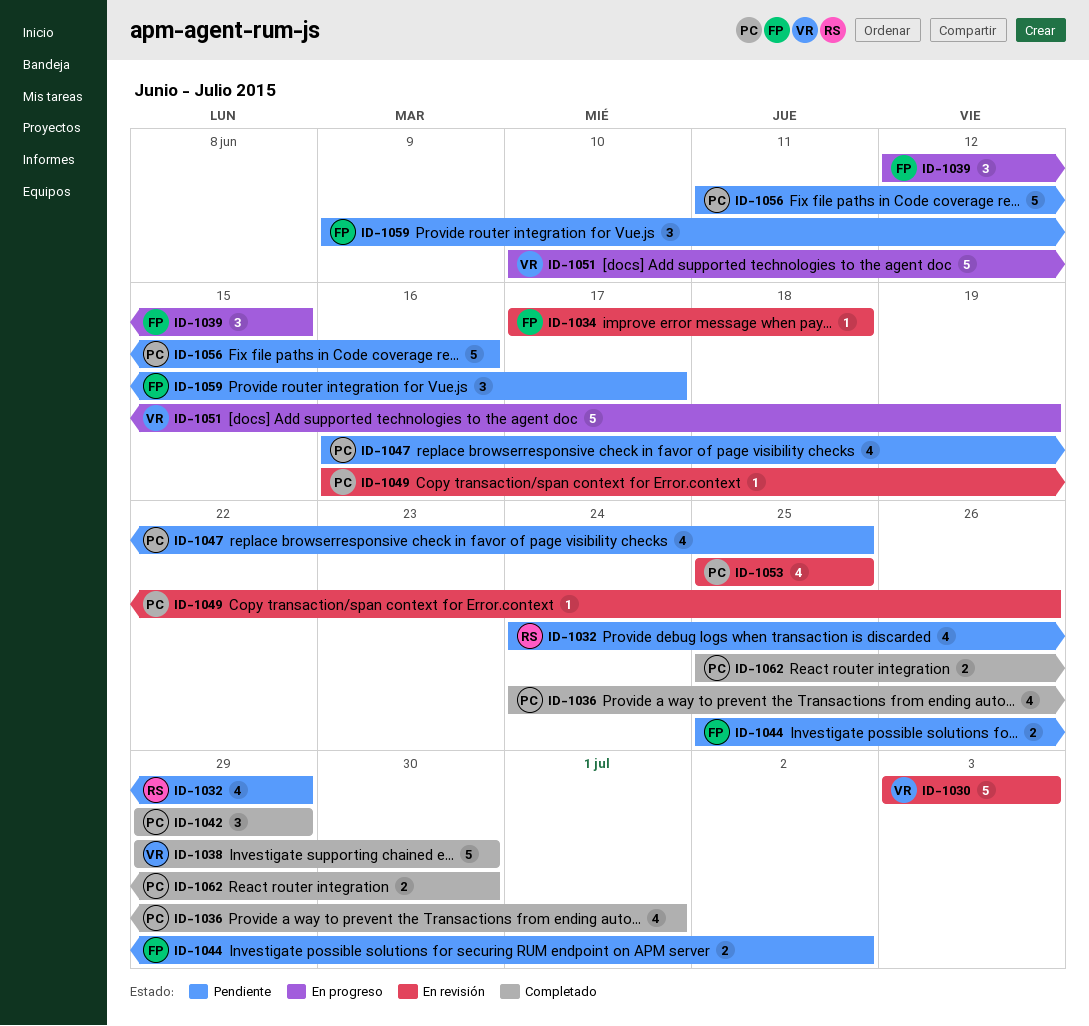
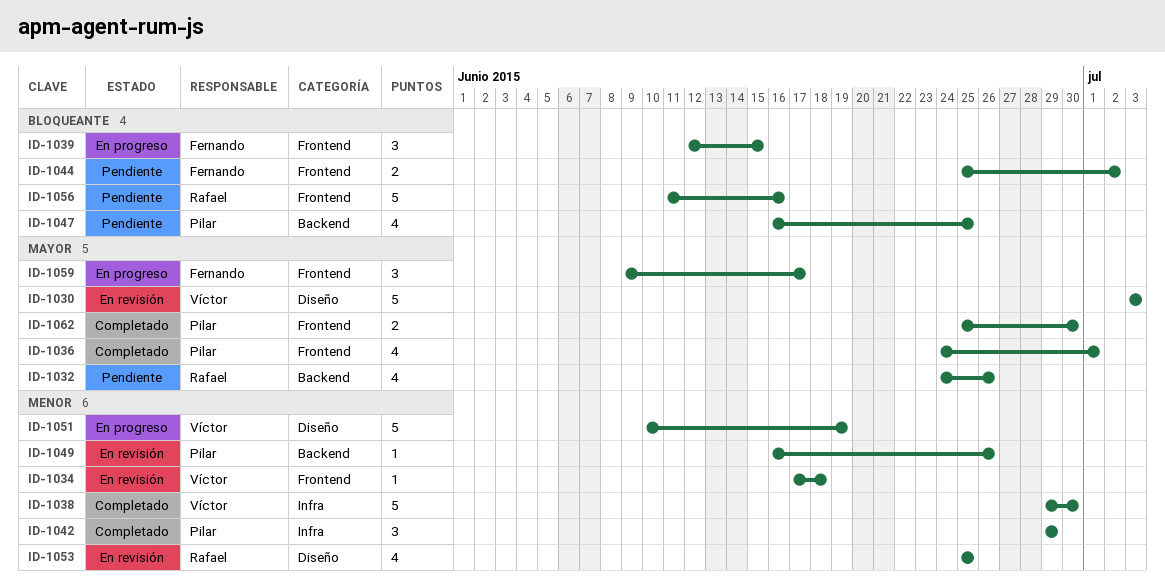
ID-1032, due: Jun 29 -> Jun 26
ID-1034, owner: Fernando -> Víctor
ID-1053, owner: Pilar -> Rafael
ID-1056, owner: Pilar -> Rafael
ID-1059, status: Pendiente -> En progreso

